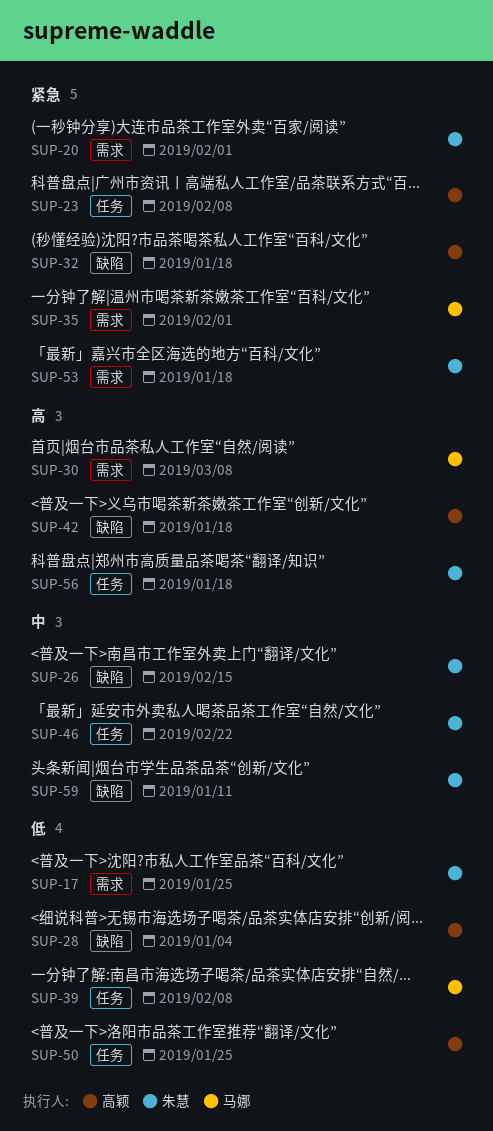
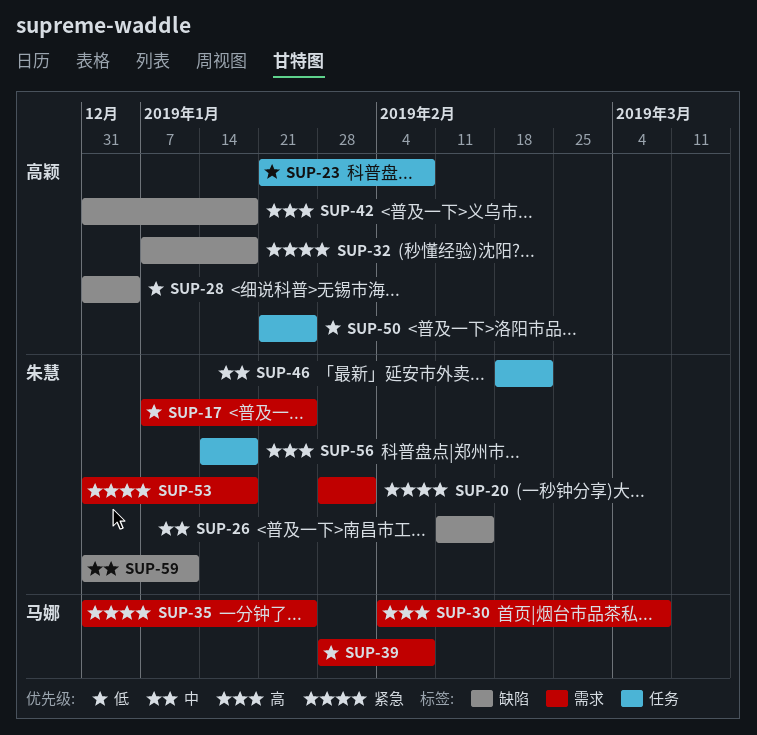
SUP-23, priority: 紧急 -> 低
SUP-35, due: Feb 1 -> Jan 25
SUP-39, label: 任务 -> 需求

